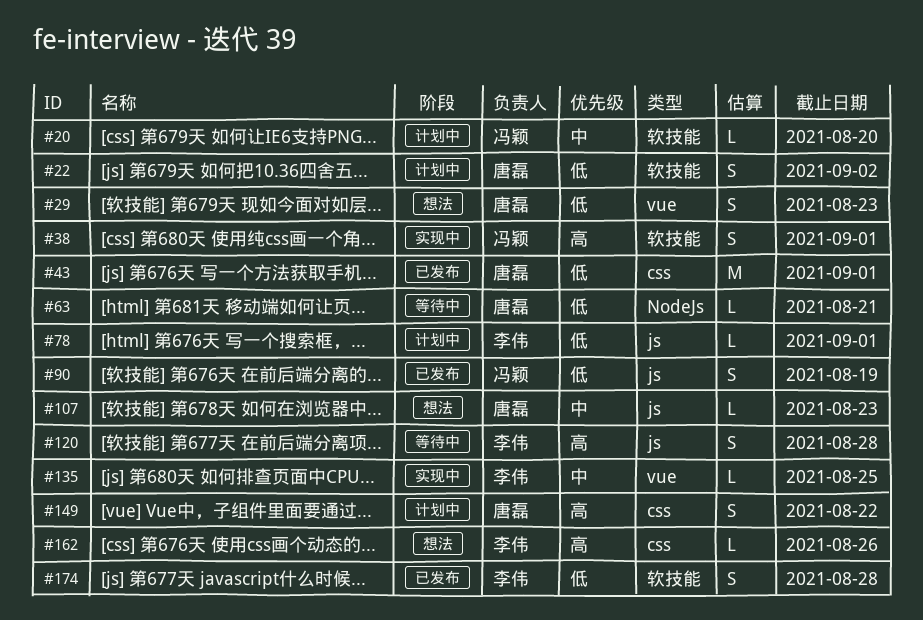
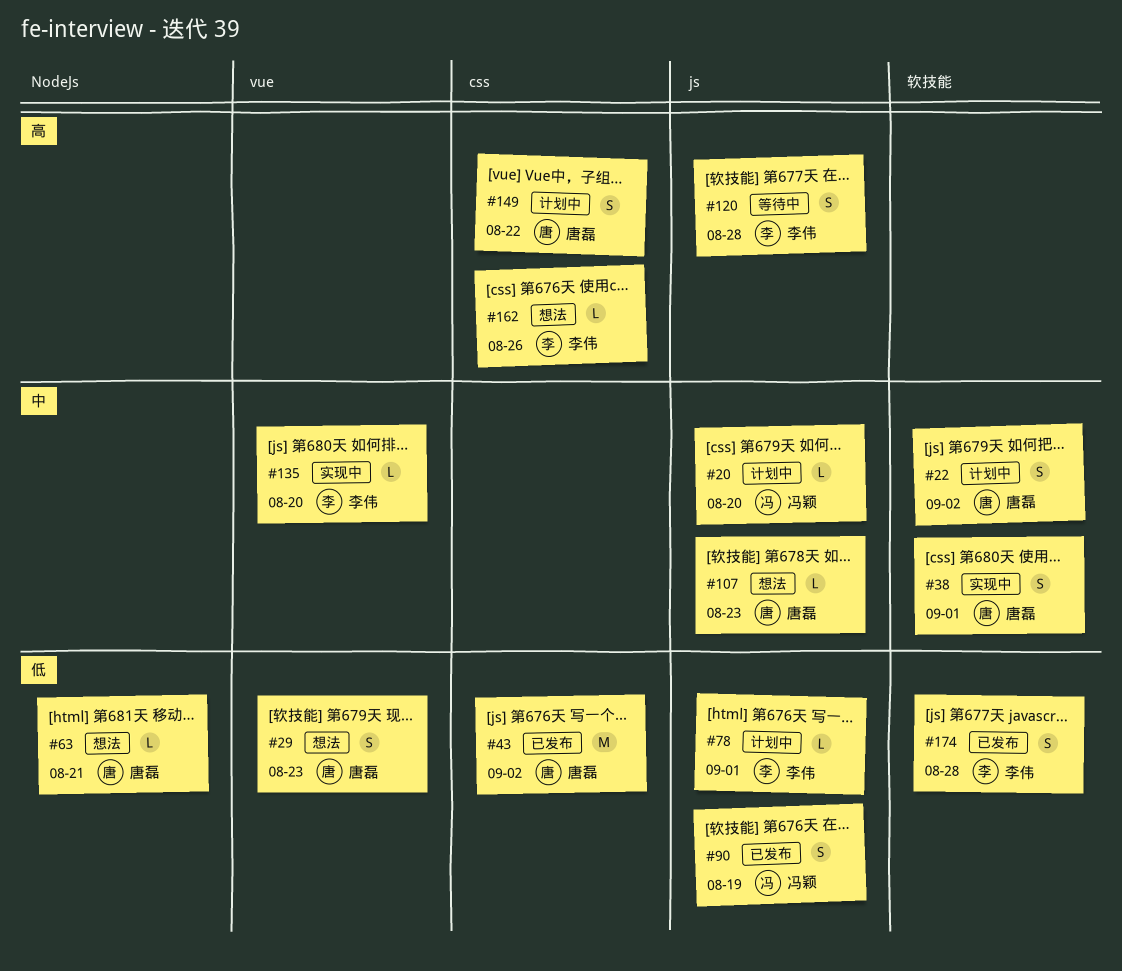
#20, label: 软技能 -> js
#22, priority: 低 -> 中
#38, owner: 冯颖 -> 唐磊
#38, priority: 高 -> 中
#43, due: Sep 1 -> Sep 2
#63, status: 等待中 -> 想法
#135, due: Aug 25 -> Aug 20

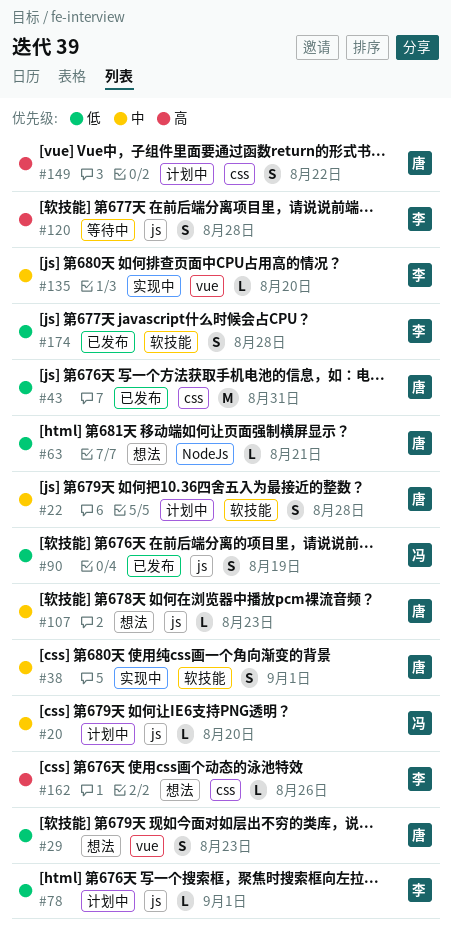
#22, due: Sep 2 -> Aug 28
#43, due: Sep 2 -> Aug 31

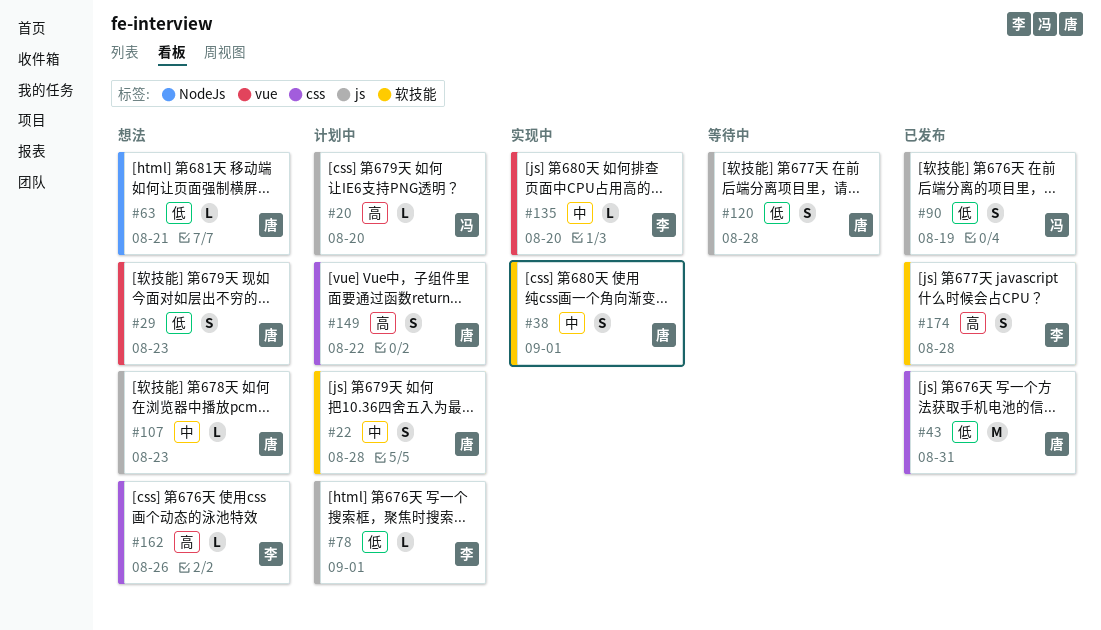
#20, priority: 中 -> 高
#120, owner: 李 -> 唐
#120, priority: 高 -> 低
#174, priority: 低 -> 高

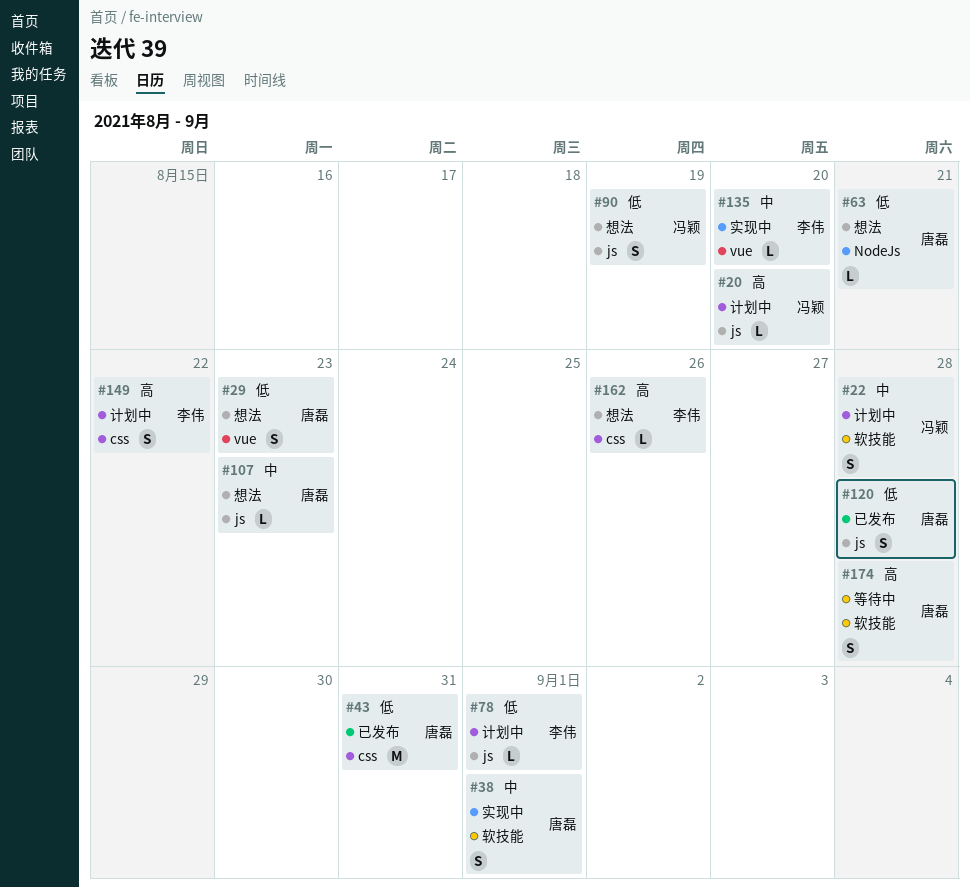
#22, owner: 唐磊 -> 冯颖
#90, status: 已发布 -> 想法
#120, status: 等待中 -> 已发布
#149, owner: 唐磊 -> 李伟
#174, status: 已发布 -> 等待中
#174, owner: 李伟 -> 唐磊

